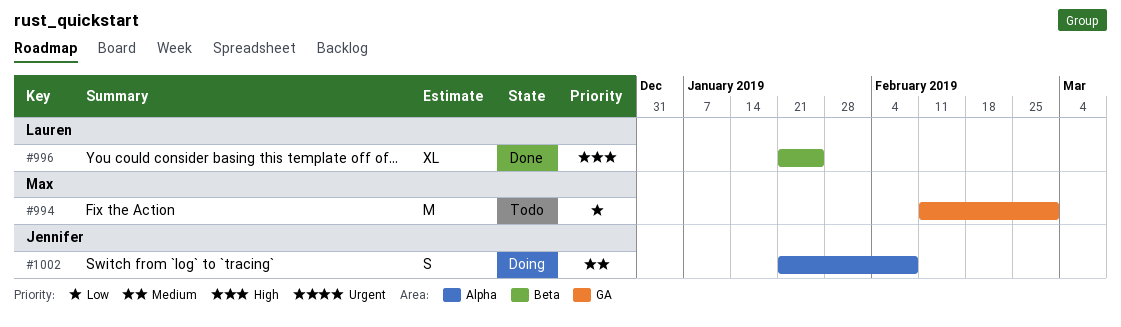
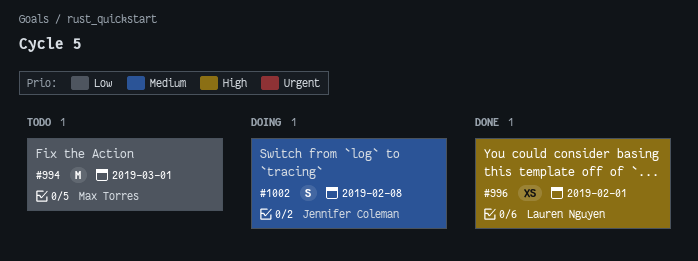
#996, estimate: XL -> XS
#996, due: Jan 25 -> Feb 1

